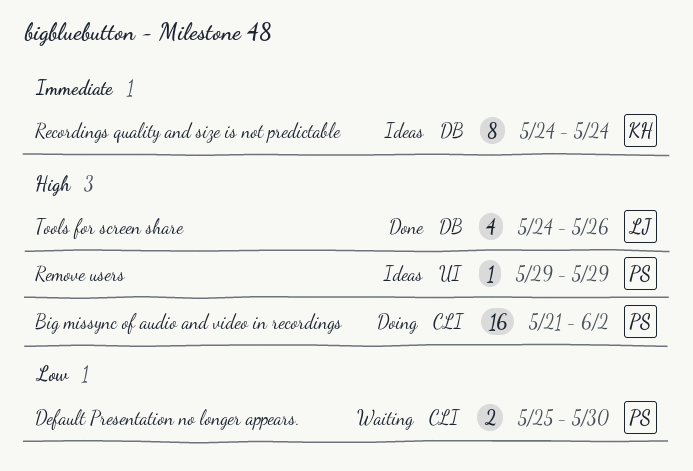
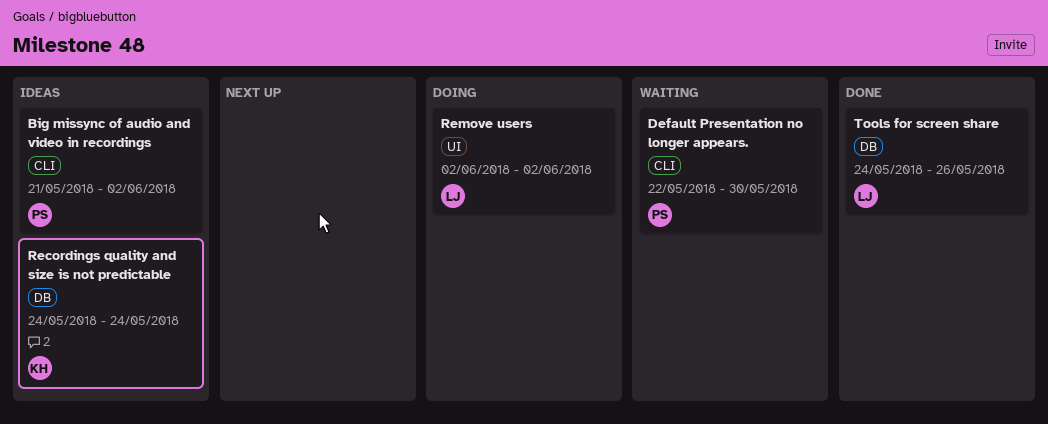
Big missync of audio and video in recordings, status: Doing -> Ideas
Default Presentation no longer appears., start: May 25 -> May 22
Remove users, status: Ideas -> Doing
Remove users, owner: PS -> LJ
Remove users, start: May 29 -> Jun 2
Remove users, due: May 29 -> Jun 2

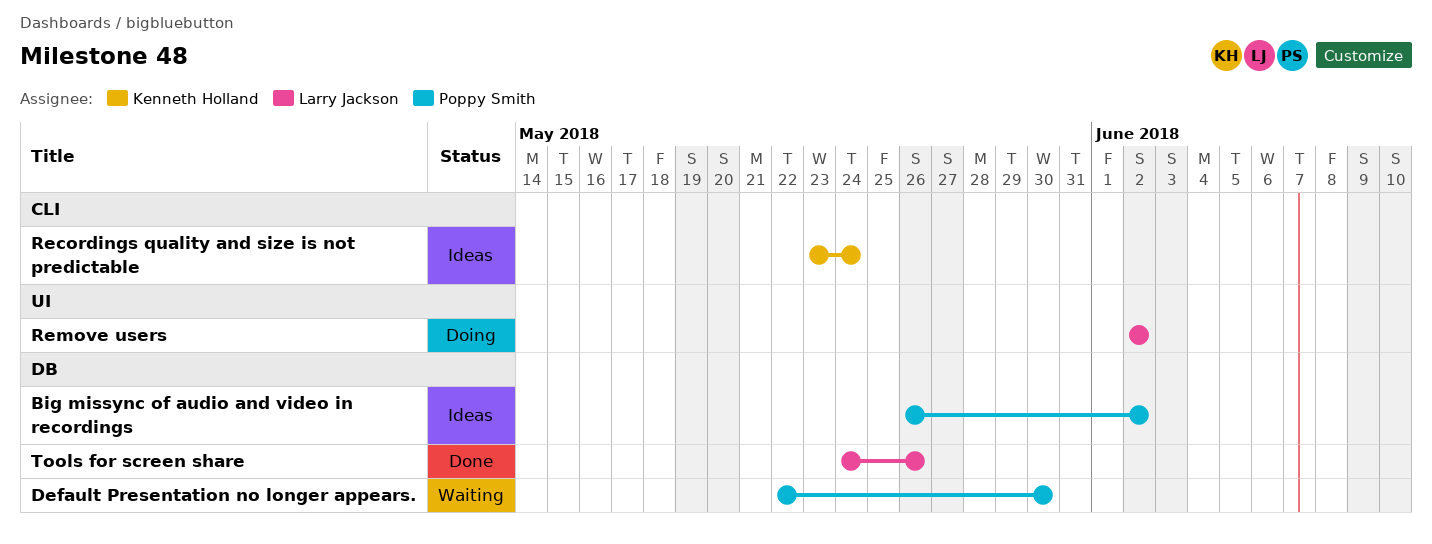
Big missync of audio and video in recordings, label: CLI -> DB
Big missync of audio and video in recordings, start: May 21 -> May 26
Default Presentation no longer appears., label: CLI -> DB
Recordings quality and size is not predictable, label: DB -> CLI
Recordings quality and size is not predictable, start: May 24 -> May 23

